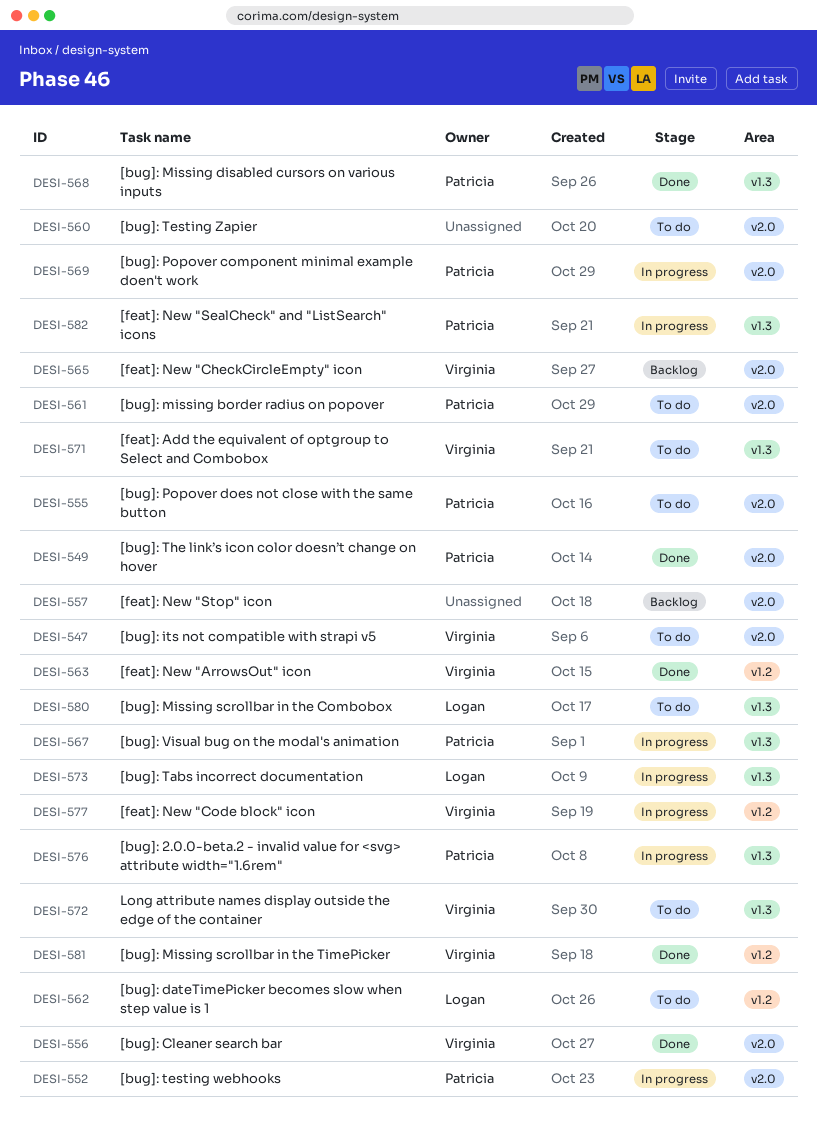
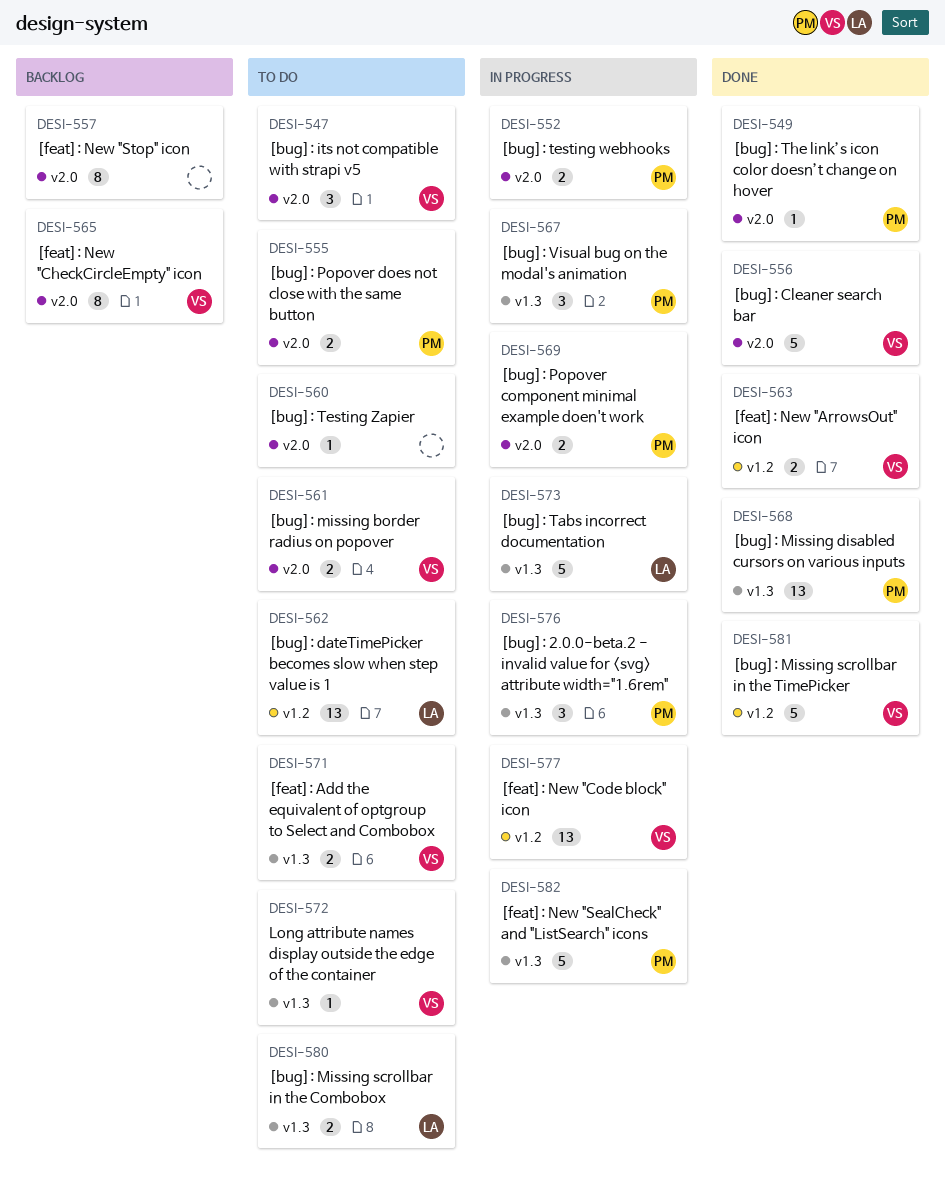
DESI-561, owner: Patricia -> Virginia

